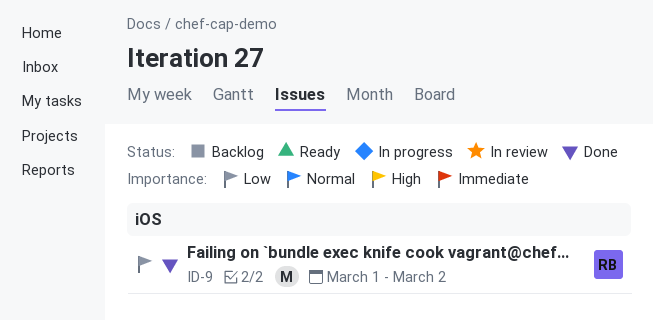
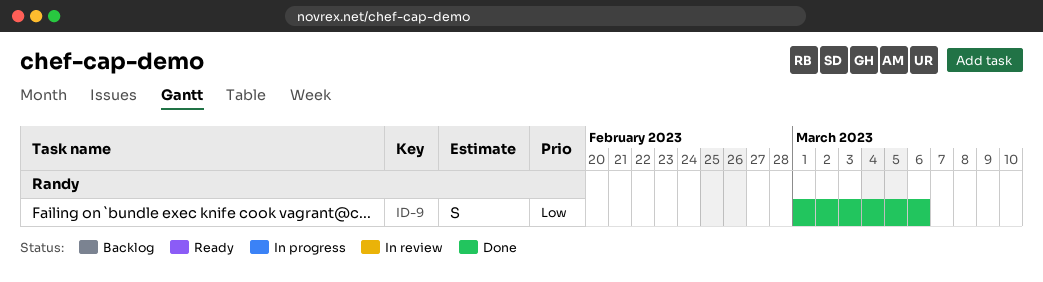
ID-9, estimate: M -> S
ID-9, due: Mar 2 -> Mar 6

